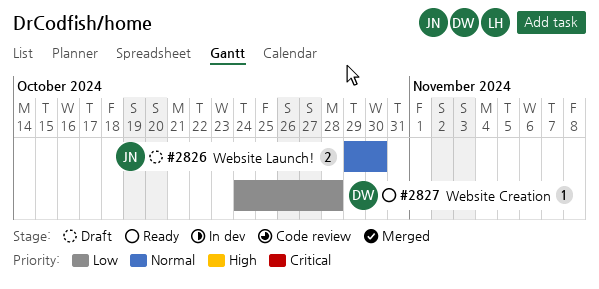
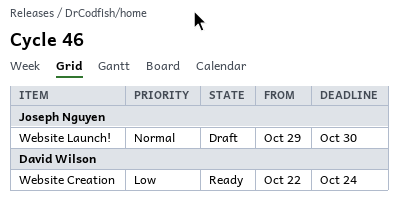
Website Creation, start: Oct 24 -> Oct 22
Website Creation, due: Oct 28 -> Oct 24

